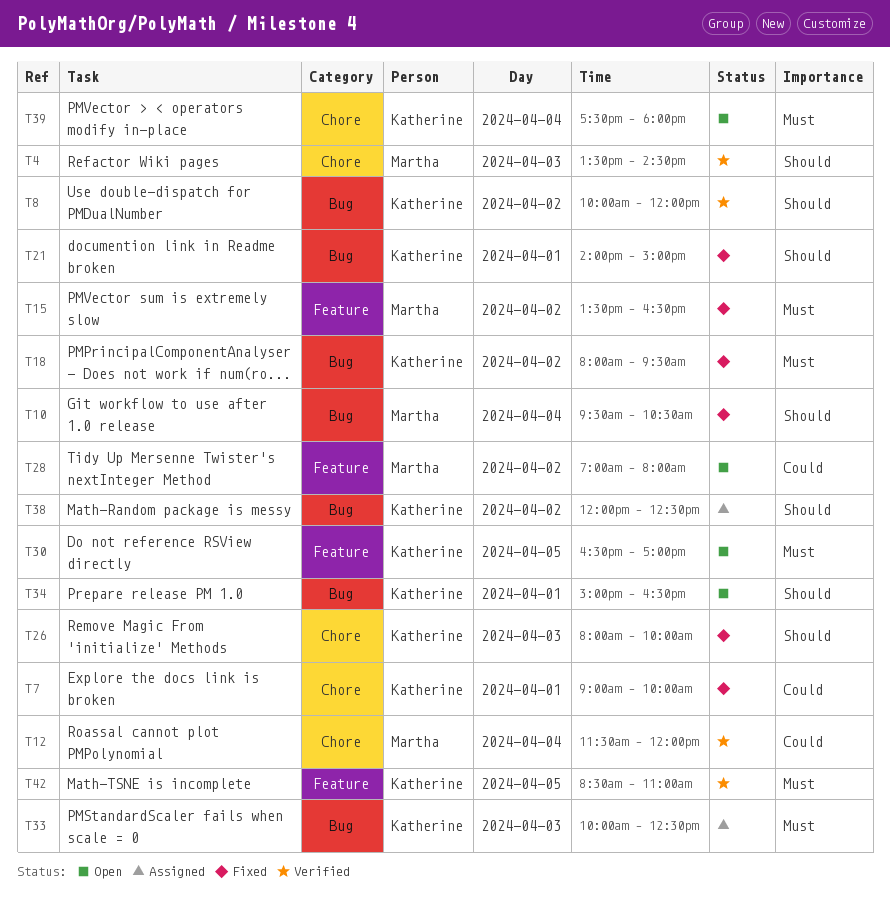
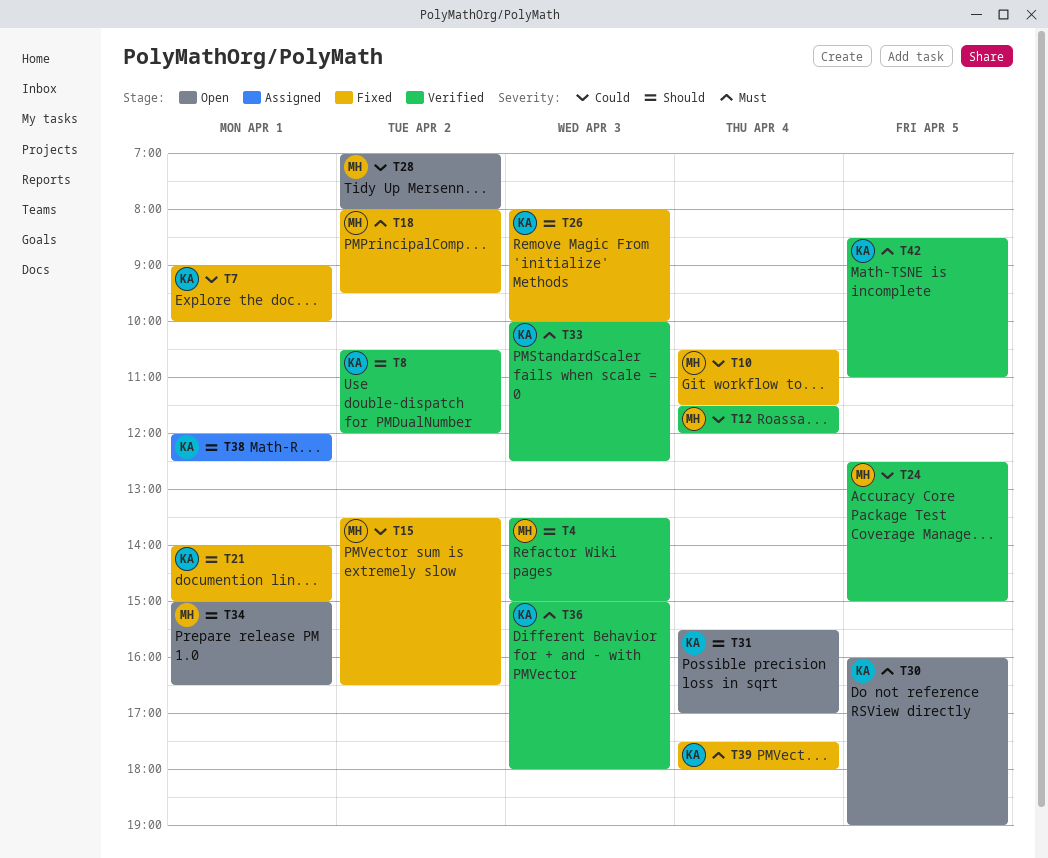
T4, ends: 14:30 -> 15:00
T8, begins: 10:00 -> 10:30
T10, priority: Should -> Could
T10, begins: 09:30 -> 10:30
T10, ends: 10:30 -> 11:30
T15, priority: Must -> Could
T18, owner: Katherine -> Martha
T24: none -> present
T30, begins: 16:30 -> 16:00
T30, ends: 17:00 -> 19:00
T31: none -> present
T33, status: Assigned -> Verified
T34, owner: Katherine -> Martha
T36: none -> present
T38, day: Apr 2 -> Apr 1
T39, status: Open -> Fixed

